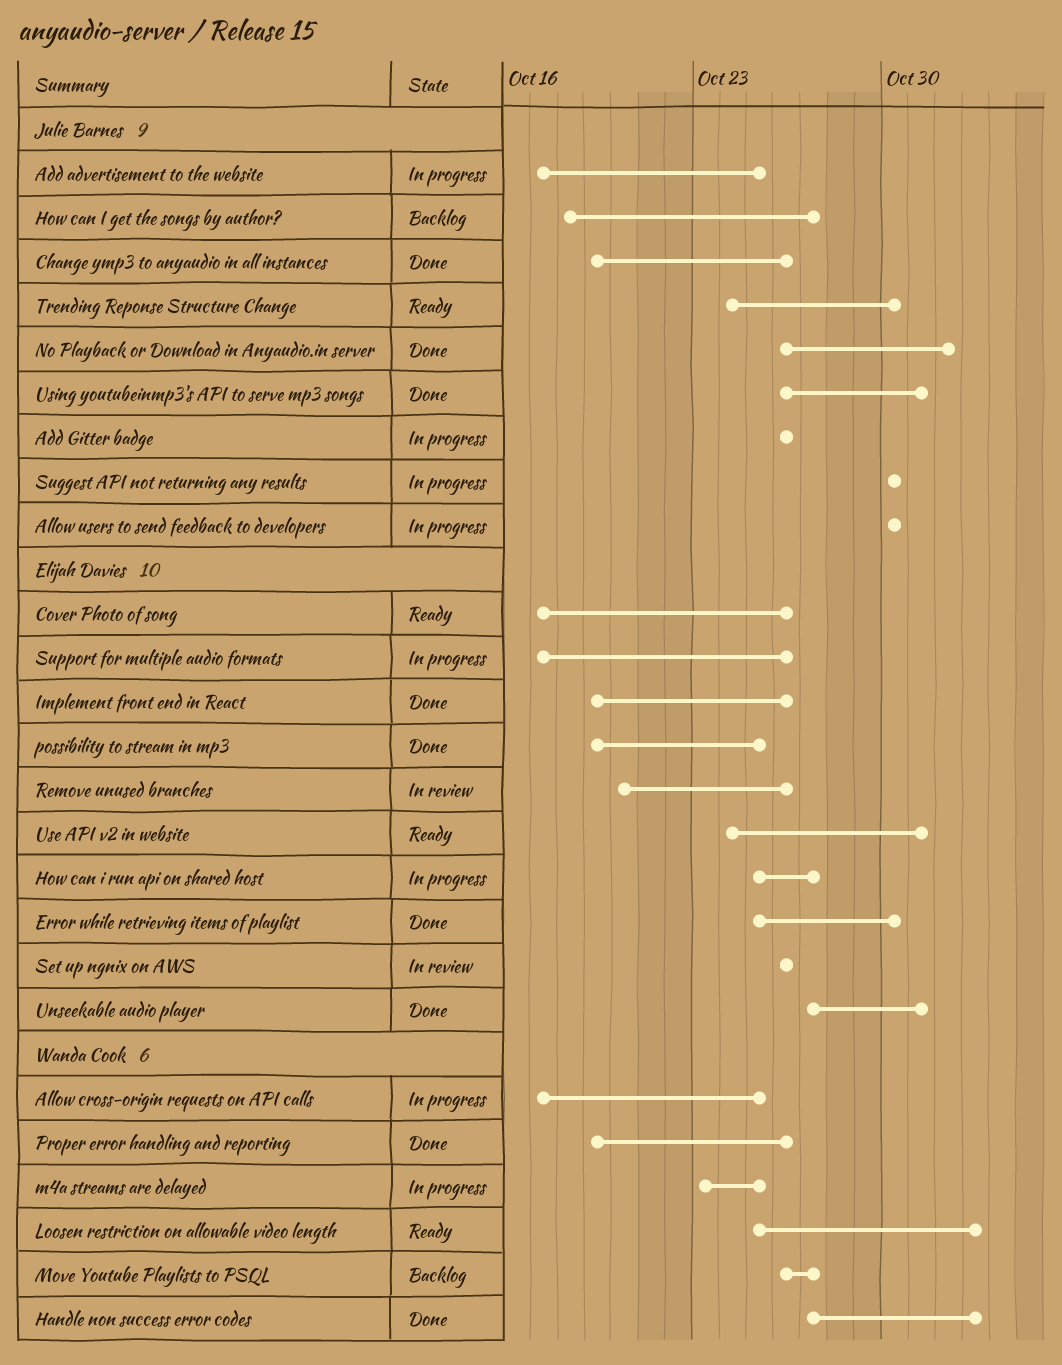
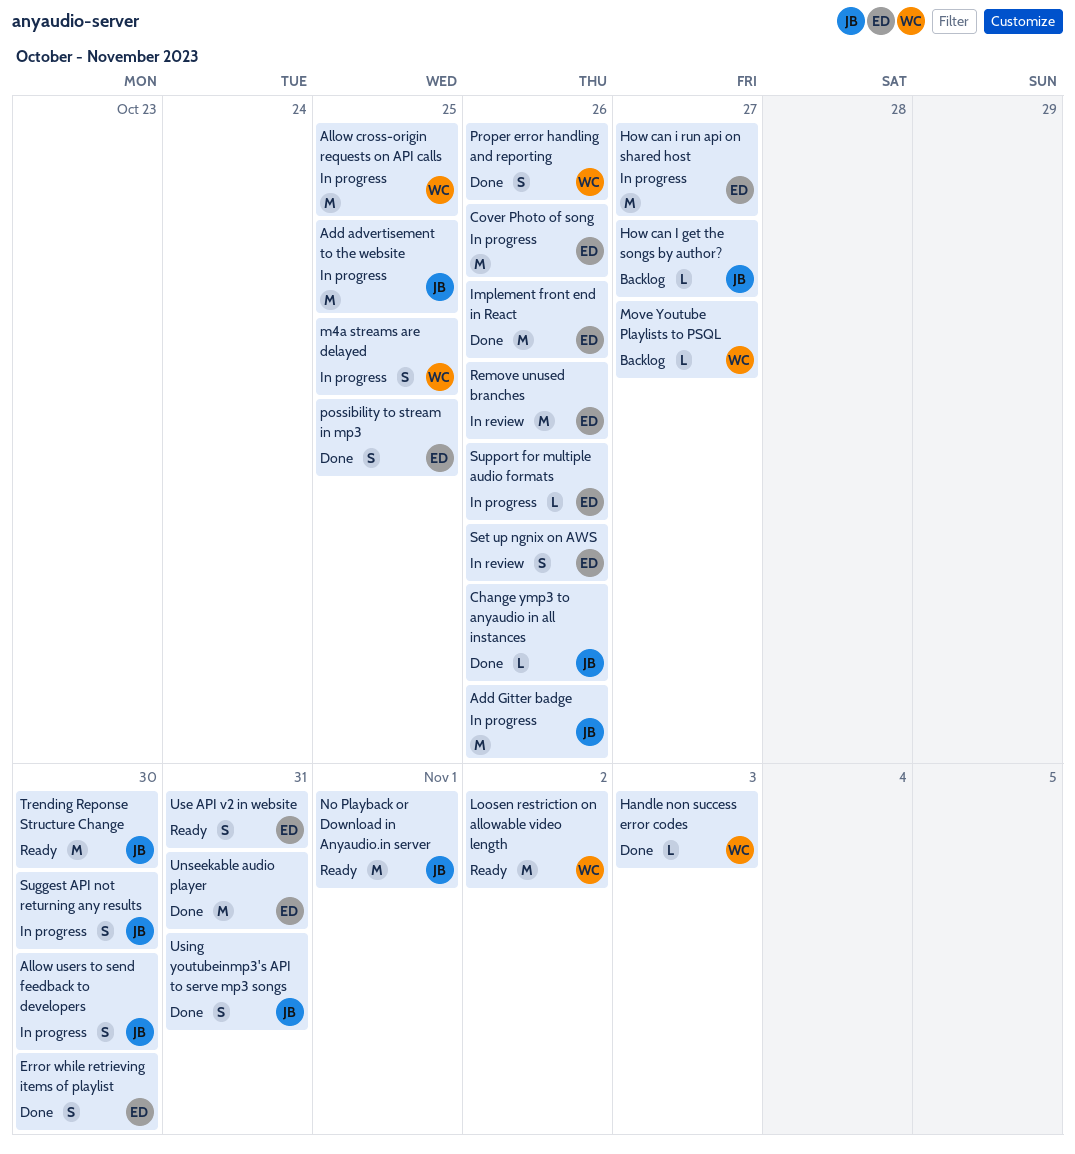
Cover Photo of song, status: Ready -> In progress
Handle non success error codes, due: Nov 2 -> Nov 3
No Playback or Download in Anyaudio.in server, status: Done -> Ready

